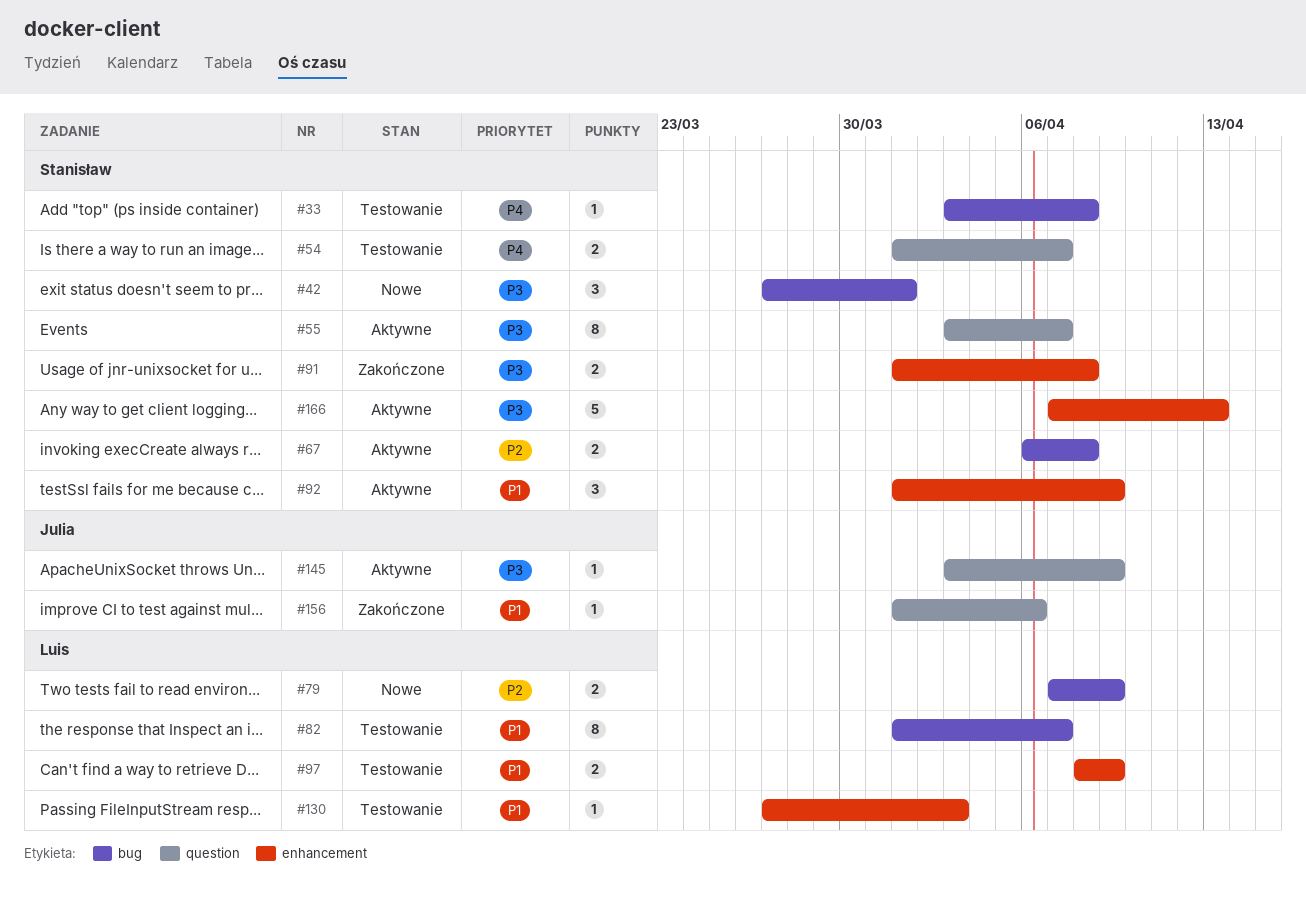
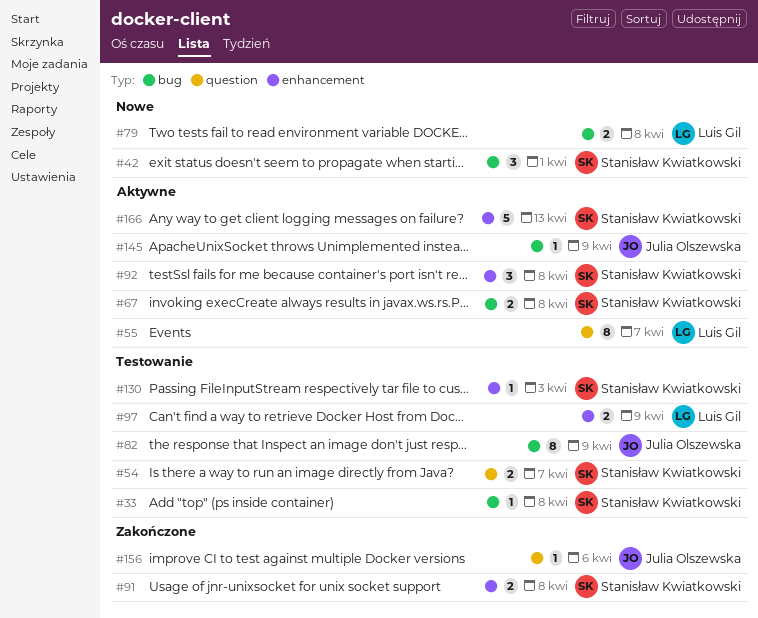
#55, owner: Stanisław Kwiatkowski -> Luis Gil
#79, due: Apr 9 -> Apr 8
#82, owner: Luis Gil -> Julia Olszewska
#82, due: Apr 7 -> Apr 9
#92, due: Apr 9 -> Apr 8
#130, owner: Luis Gil -> Stanisław Kwiatkowski
#145, label: question -> bug

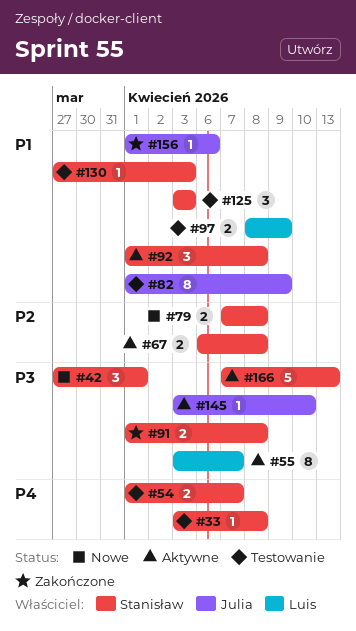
#79, owner: Luis Gil -> Stanisław Kwiatkowski
#125: none -> present
#145, due: Apr 9 -> Apr 10

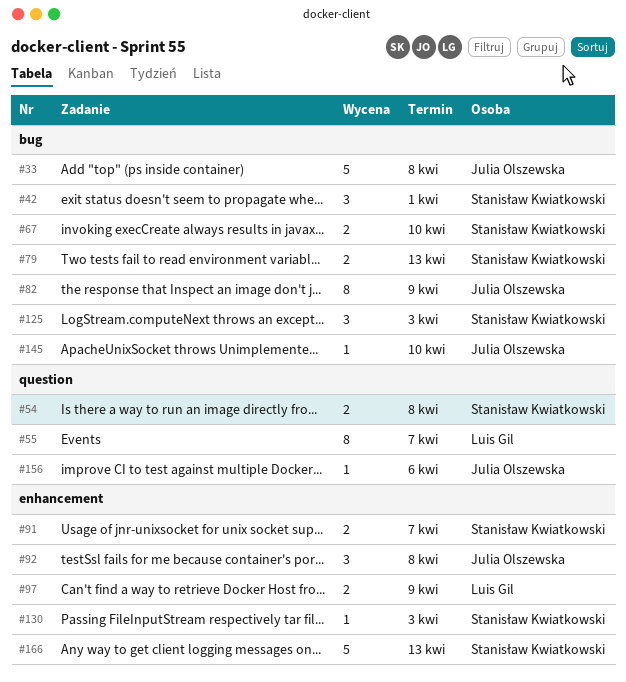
#33, owner: Stanisław Kwiatkowski -> Julia Olszewska
#33, estimate: 1 -> 5
#54, due: Apr 7 -> Apr 8
#67, due: Apr 8 -> Apr 10
#79, due: Apr 8 -> Apr 13
#91, due: Apr 8 -> Apr 7
#92, owner: Stanisław Kwiatkowski -> Julia Olszewska

